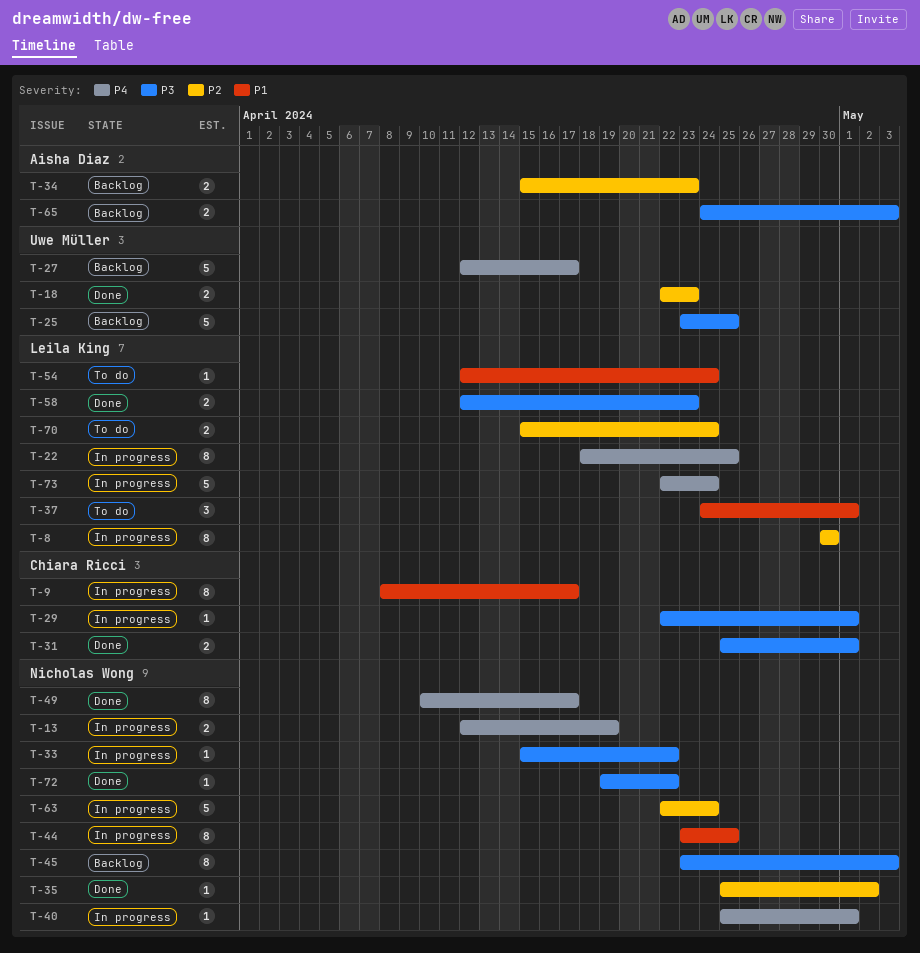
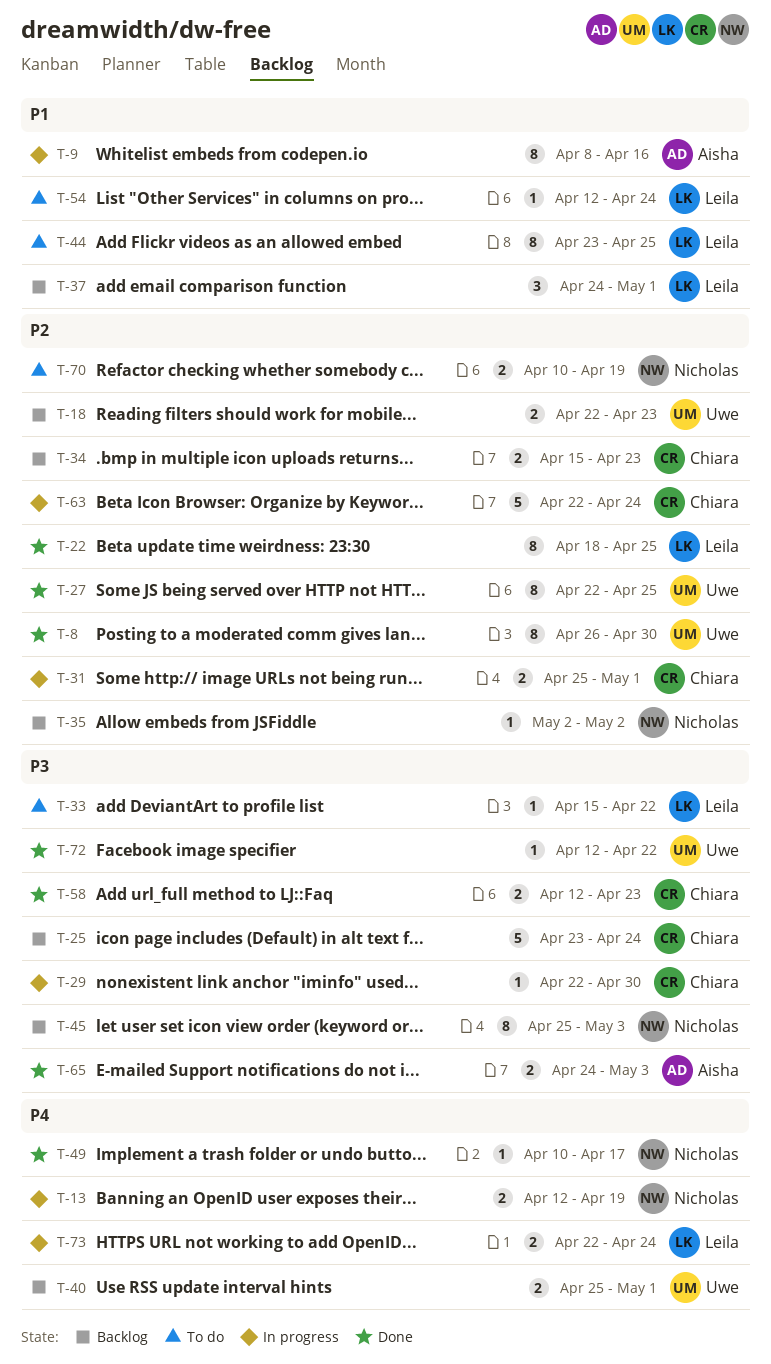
T-8, status: In progress -> Done
T-8, owner: Leila King -> Uwe Müller
T-8, start: Apr 30 -> Apr 26
T-9, owner: Chiara Ricci -> Aisha Diaz
T-9, due: Apr 17 -> Apr 16
T-18, status: Done -> Backlog
T-22, status: In progress -> Done
T-22, priority: P4 -> P2
T-25, owner: Uwe Müller -> Chiara Ricci
T-25, due: Apr 25 -> Apr 24
T-27, status: Backlog -> Done
T-27, priority: P4 -> P2
T-27, estimate: 5 -> 8
T-27, start: Apr 12 -> Apr 22
T-27, due: Apr 17 -> Apr 25
T-29, due: May 1 -> Apr 30
T-31, status: Done -> In progress
T-31, priority: P3 -> P2
T-33, status: In progress -> To do
T-33, owner: Nicholas Wong -> Leila King
T-34, owner: Aisha Diaz -> Chiara Ricci
T-35, status: Done -> Backlog
T-35, start: Apr 25 -> May 2
T-37, status: To do -> Backlog
T-40, status: In progress -> Backlog
T-40, owner: Nicholas Wong -> Uwe Müller
T-40, estimate: 1 -> 2
T-44, status: In progress -> To do
T-44, owner: Nicholas Wong -> Leila King
T-45, start: Apr 23 -> Apr 25
T-49, estimate: 8 -> 1
T-58, owner: Leila King -> Chiara Ricci
T-63, owner: Nicholas Wong -> Chiara Ricci
T-65, status: Backlog -> Done
T-70, owner: Leila King -> Nicholas Wong
T-70, start: Apr 15 -> Apr 10
T-70, due: Apr 24 -> Apr 19
T-72, owner: Nicholas Wong -> Uwe Müller
T-72, start: Apr 19 -> Apr 12
T-73, estimate: 5 -> 2

